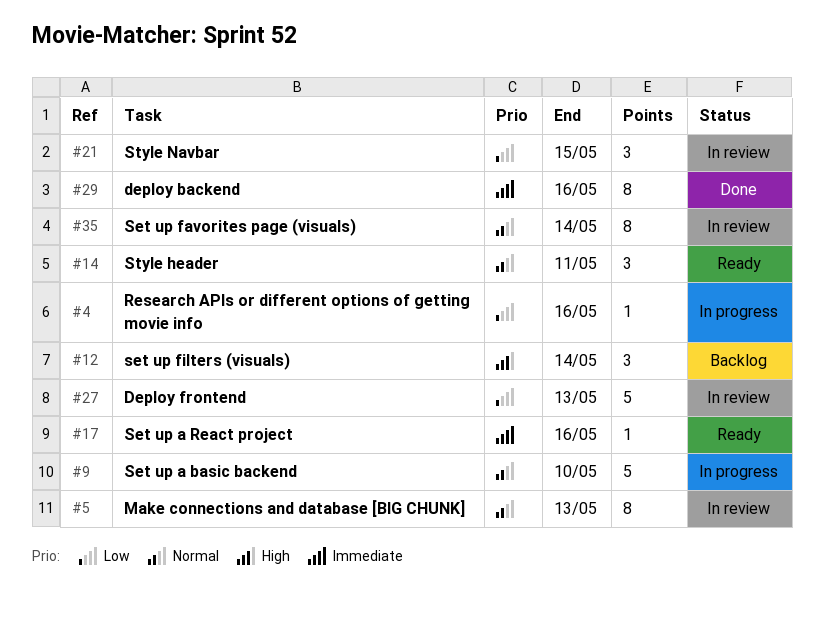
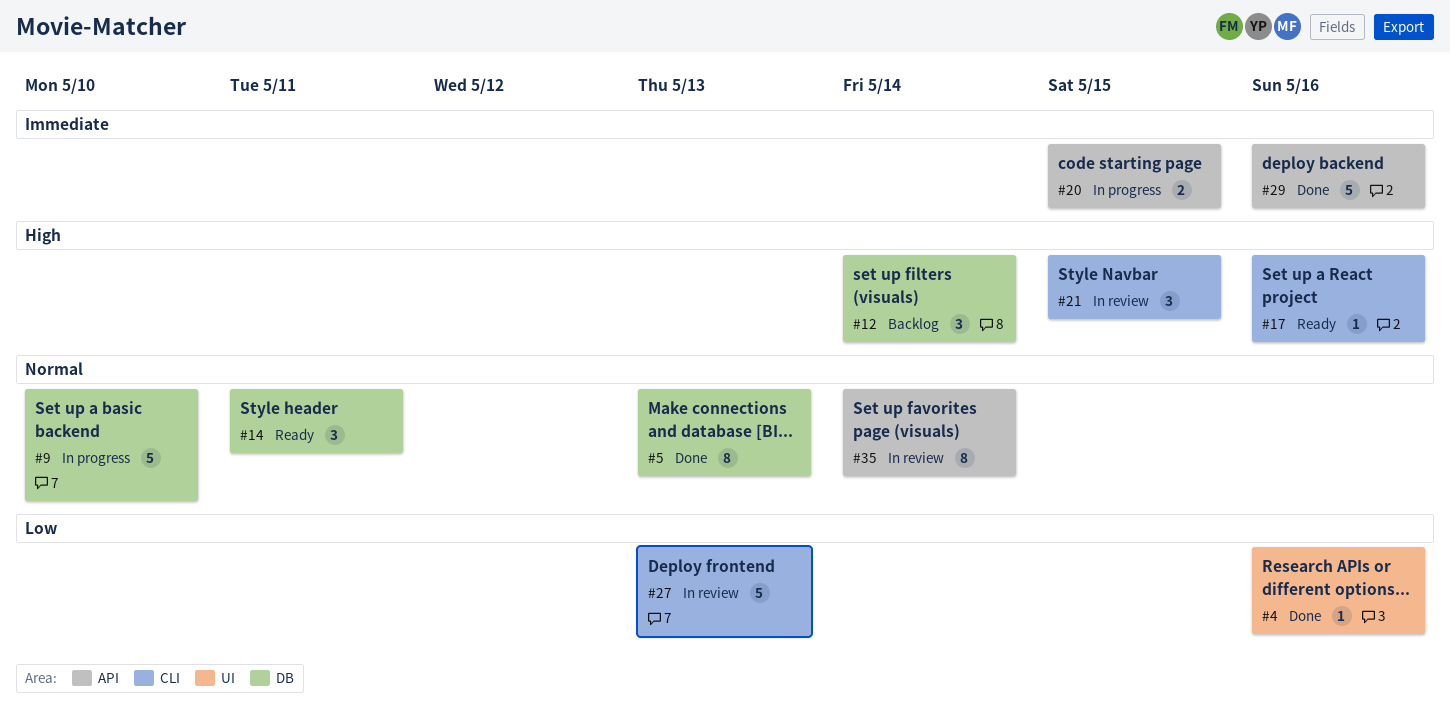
#4, status: In progress -> Done
#5, status: In review -> Done
#17, priority: Immediate -> High
#20: none -> present
#21, priority: Low -> High
#29, estimate: 8 -> 5

